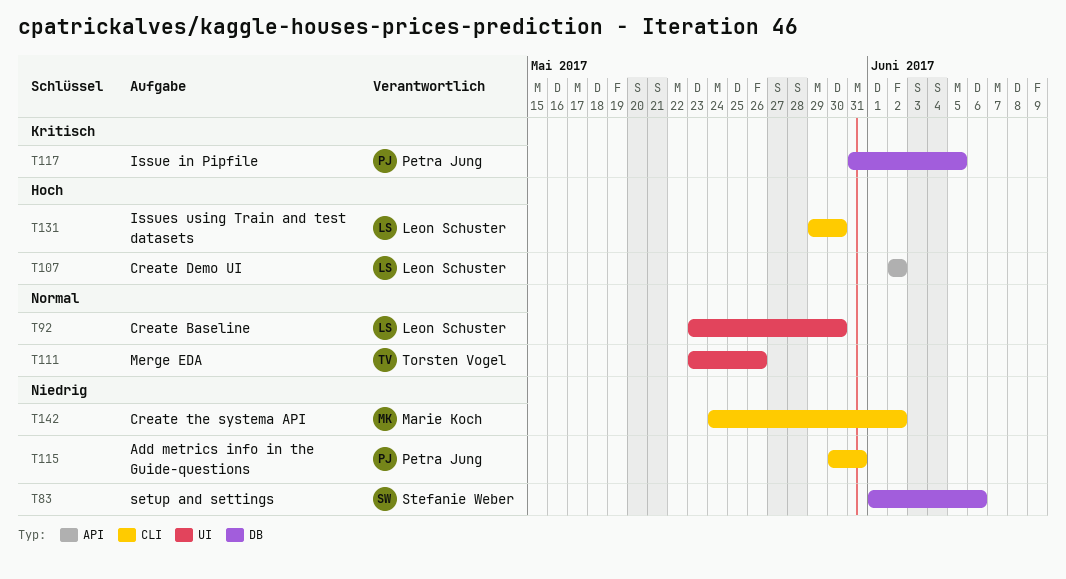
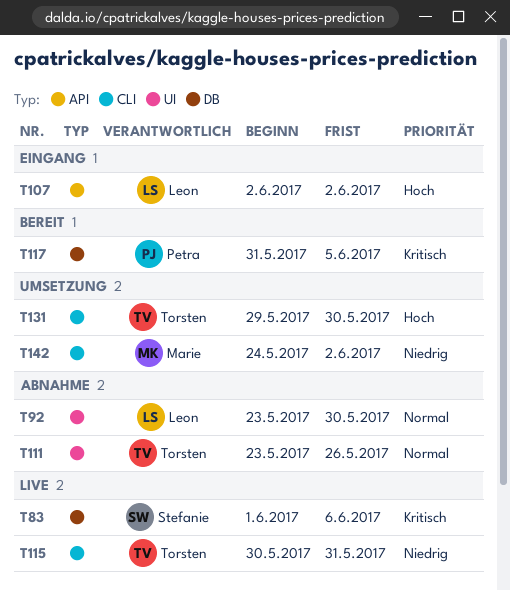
T83, priority: Niedrig -> Kritisch
T115, owner: Petra Jung -> Torsten Vogel
T131, owner: Leon Schuster -> Torsten Vogel

